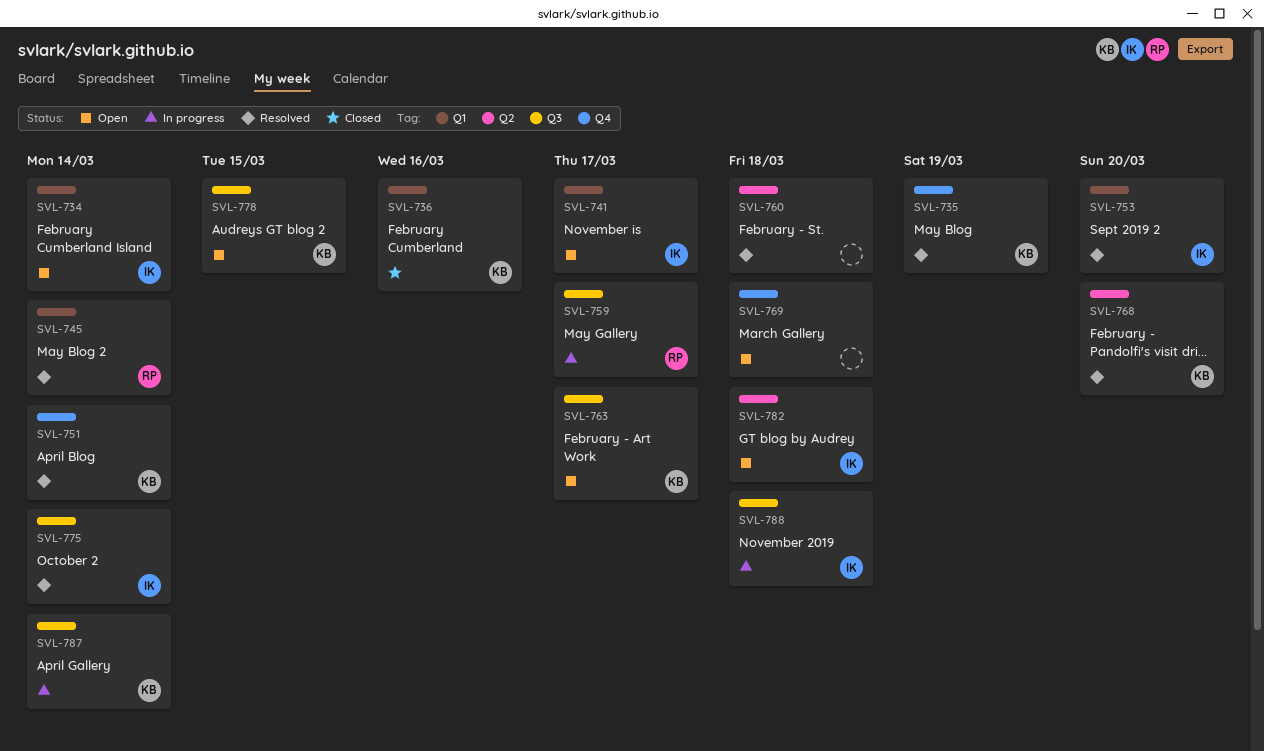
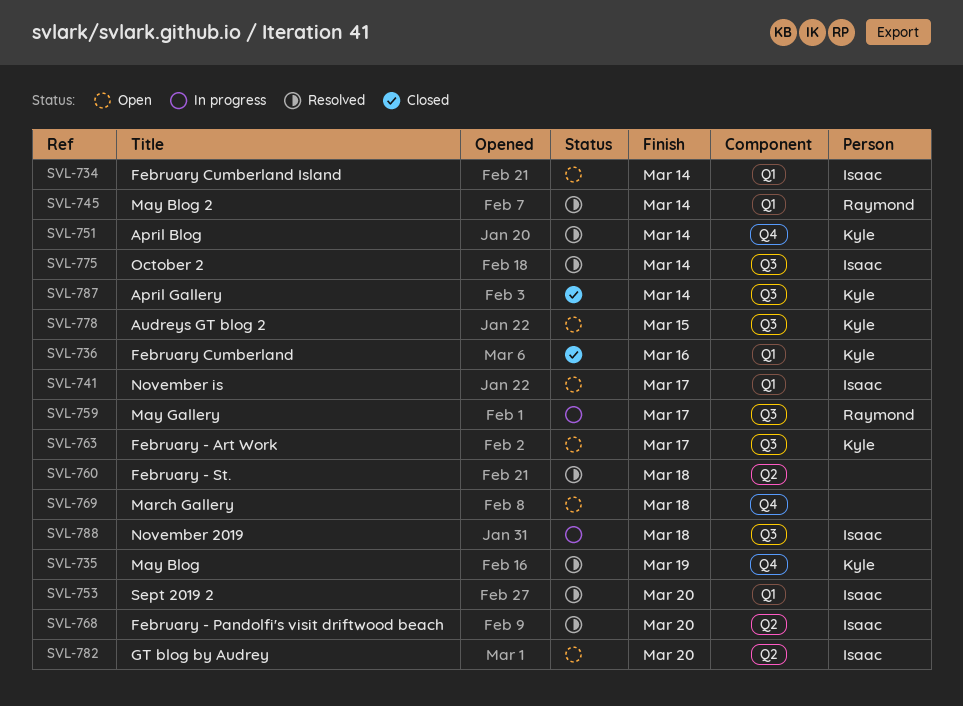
SVL-768, owner: Kyle -> Isaac
SVL-782, due: Mar 18 -> Mar 20
SVL-787, status: In progress -> Closed

